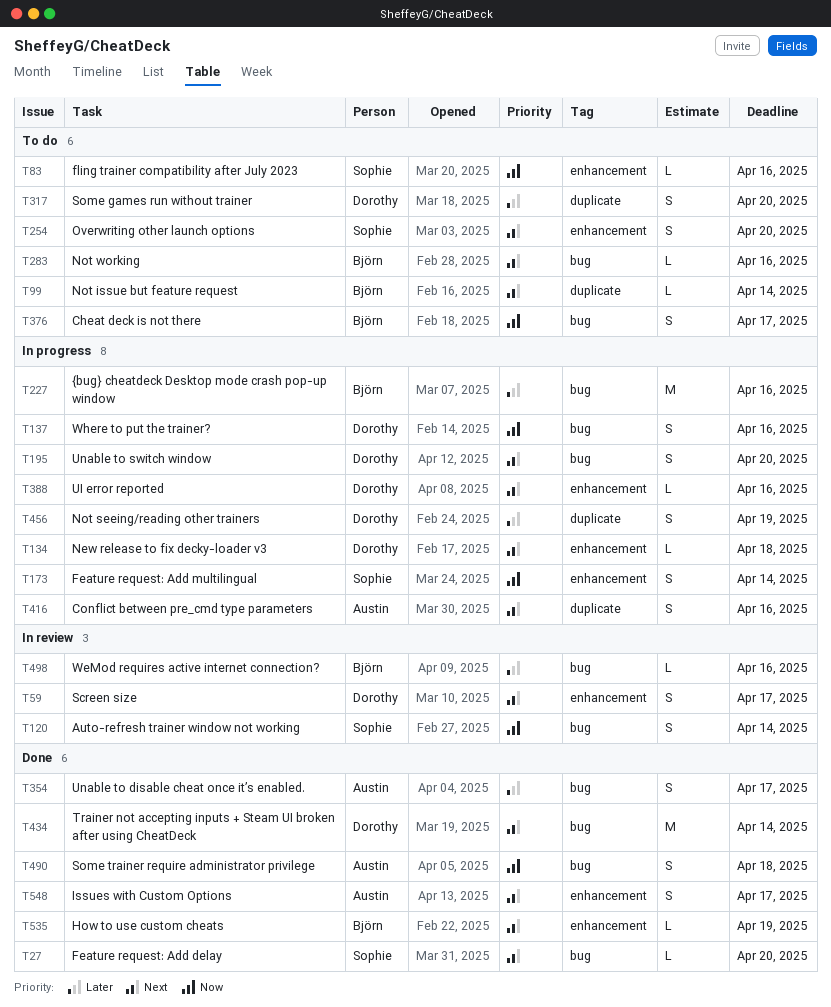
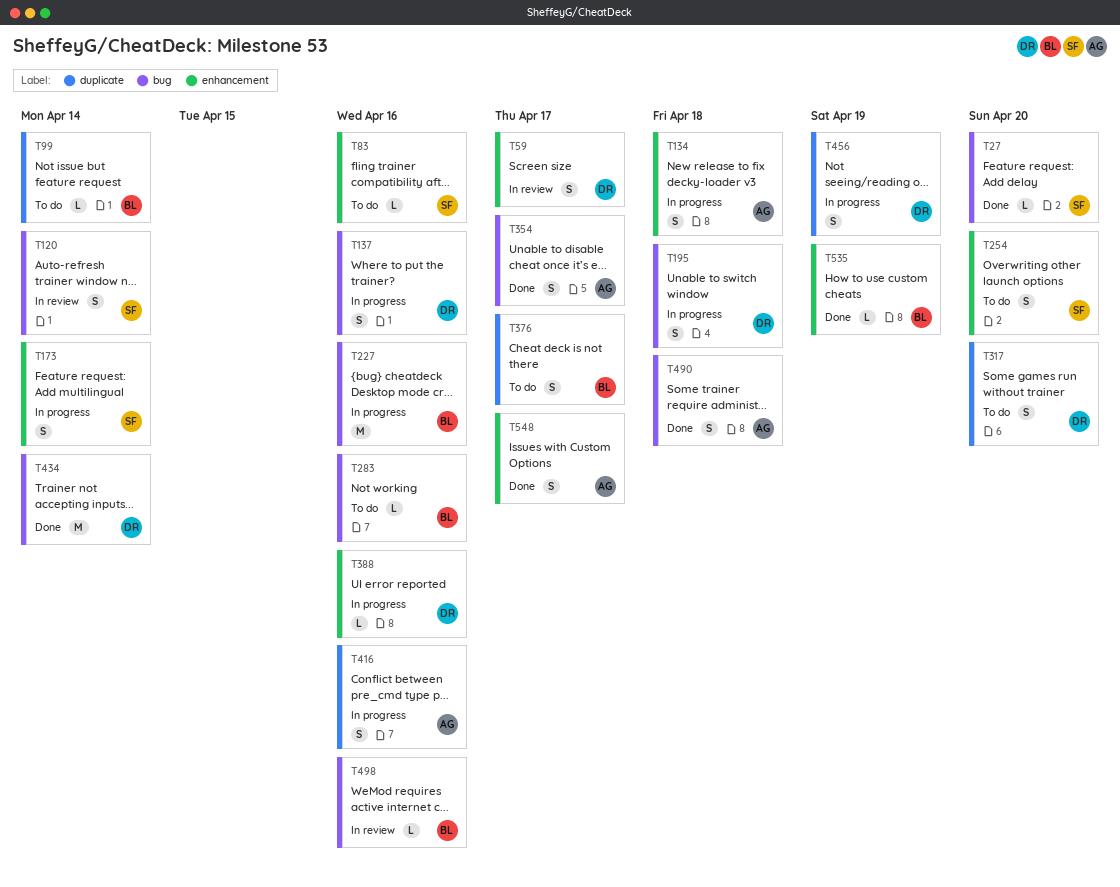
T134, owner: Dorothy -> Austin
T134, estimate: L -> S
T195, due: Apr 20 -> Apr 18
T376, label: bug -> duplicate

